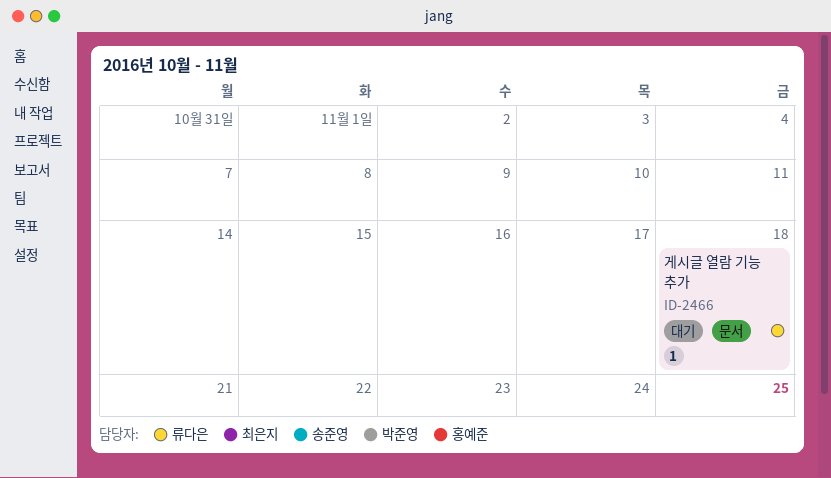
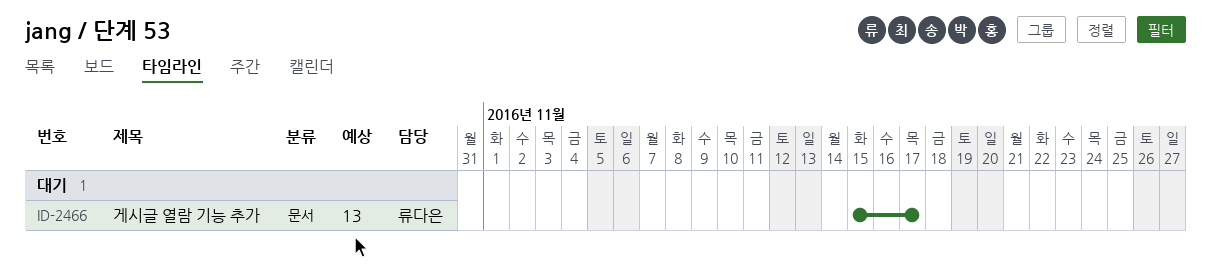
ID-2466, estimate: 1 -> 13
ID-2466, due: Nov 18 -> Nov 17

